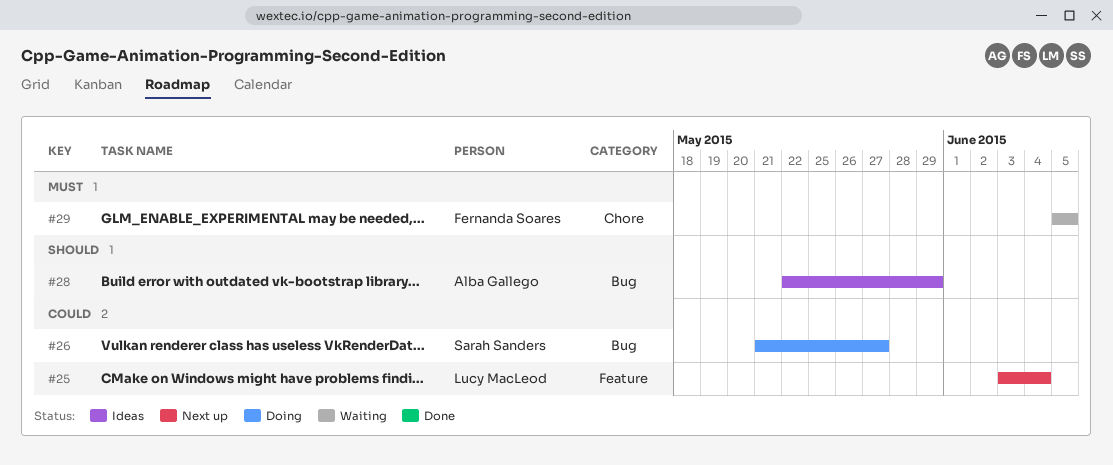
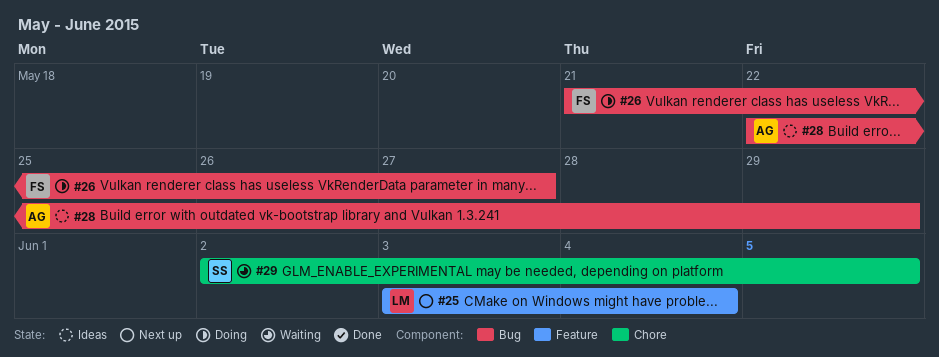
#26, owner: Sarah Sanders -> Fernanda Soares
#29, owner: Fernanda Soares -> Sarah Sanders
#29, start: Jun 5 -> Jun 2

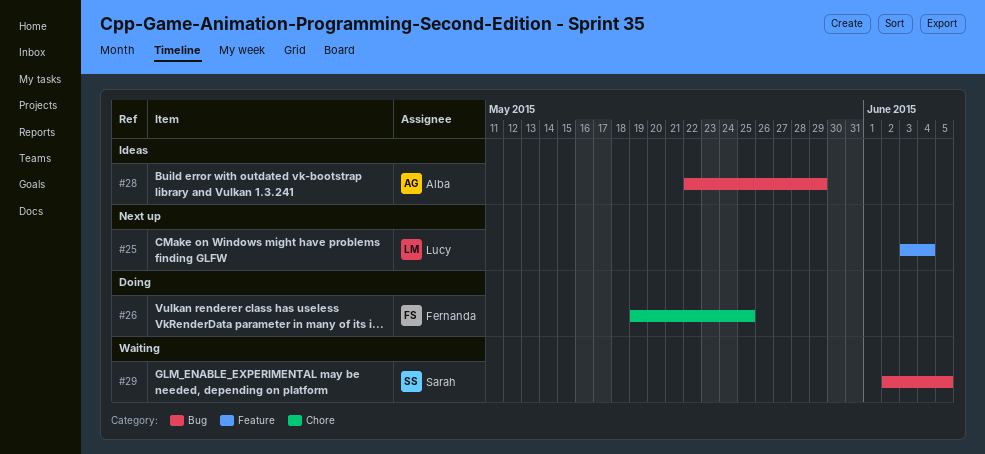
#26, label: Bug -> Chore
#26, start: May 21 -> May 19
#26, due: May 27 -> May 25
#29, label: Chore -> Bug

